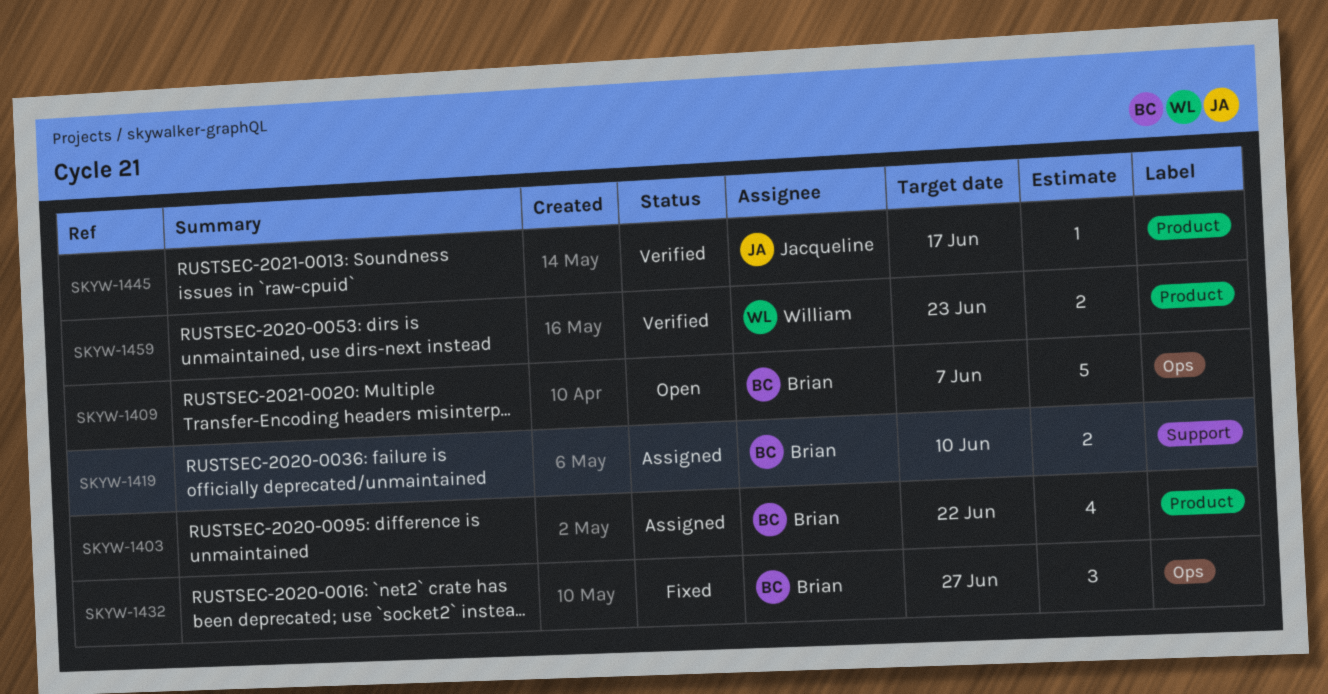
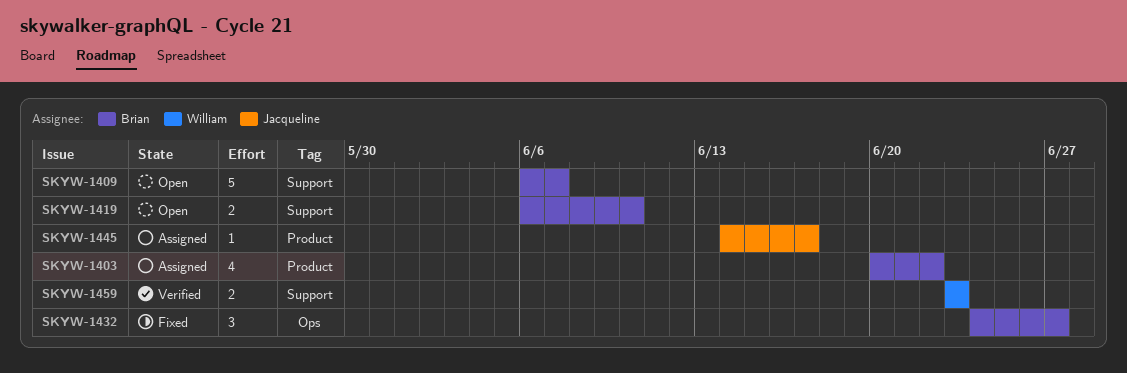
SKYW-1409, label: Ops -> Support
SKYW-1419, status: Assigned -> Open
SKYW-1445, status: Verified -> Assigned
SKYW-1459, label: Product -> Support

